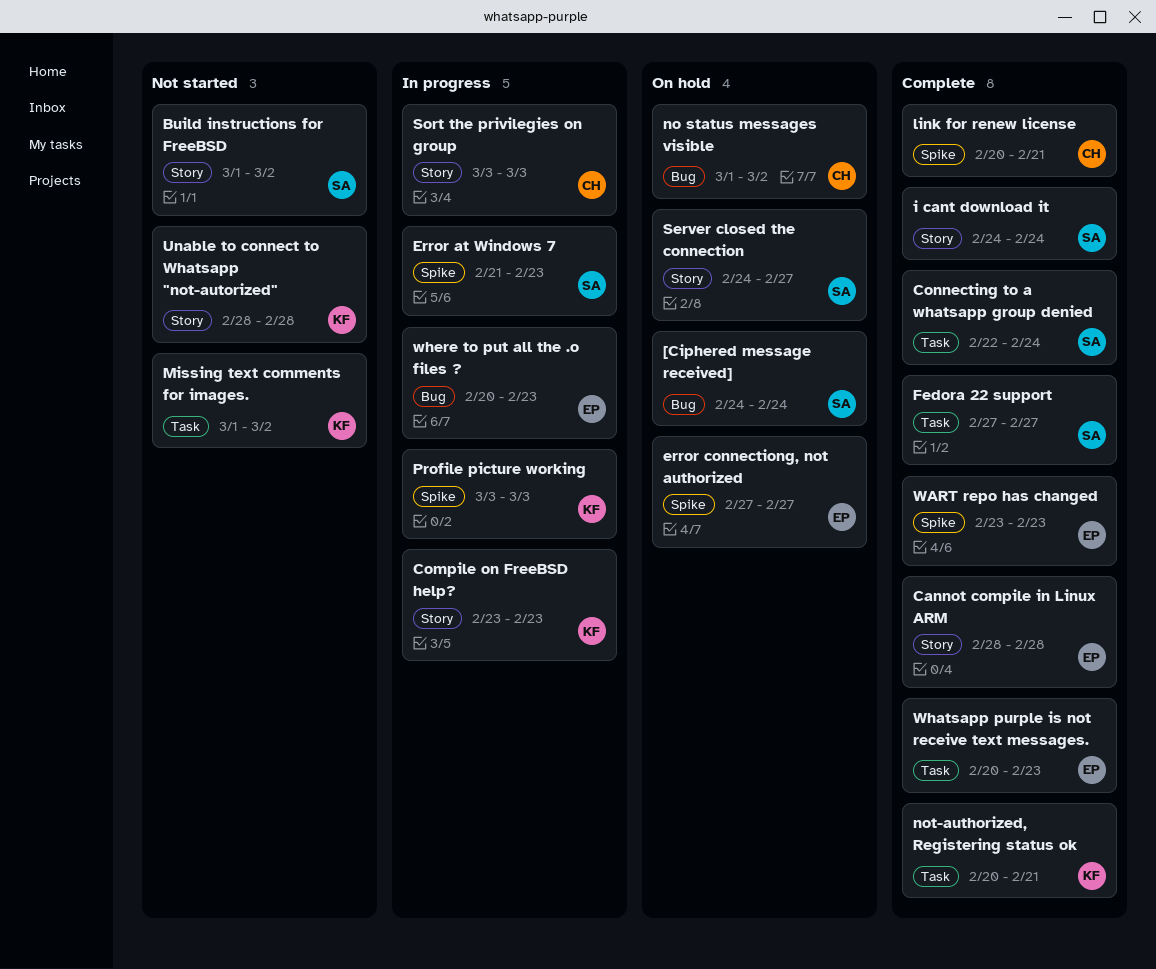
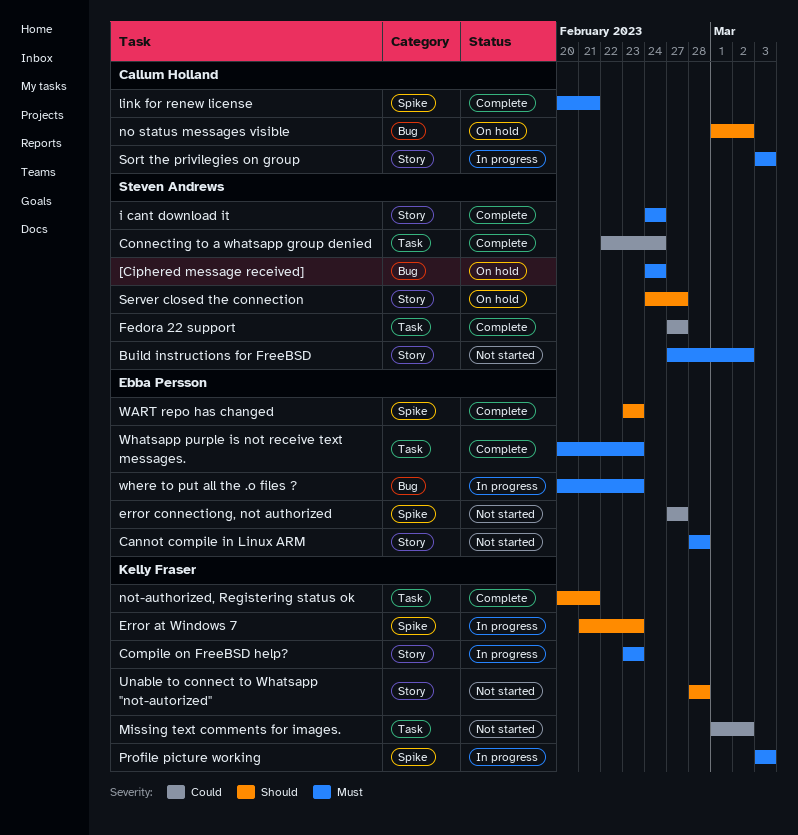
Build instructions for FreeBSD, start: Mar 1 -> Feb 27
Cannot compile in Linux ARM, status: Complete -> Not started
Error at Windows 7, owner: Steven Andrews -> Kelly Fraser
error connectiong, not authorized, status: On hold -> Not started

